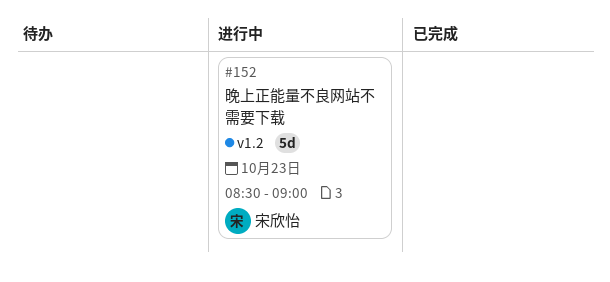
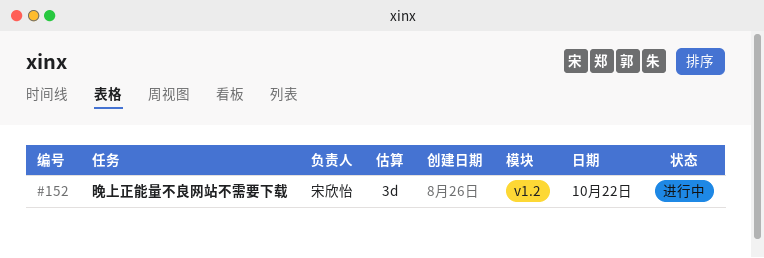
#152, estimate: 5d -> 3d
#152, day: Oct 23 -> Oct 22

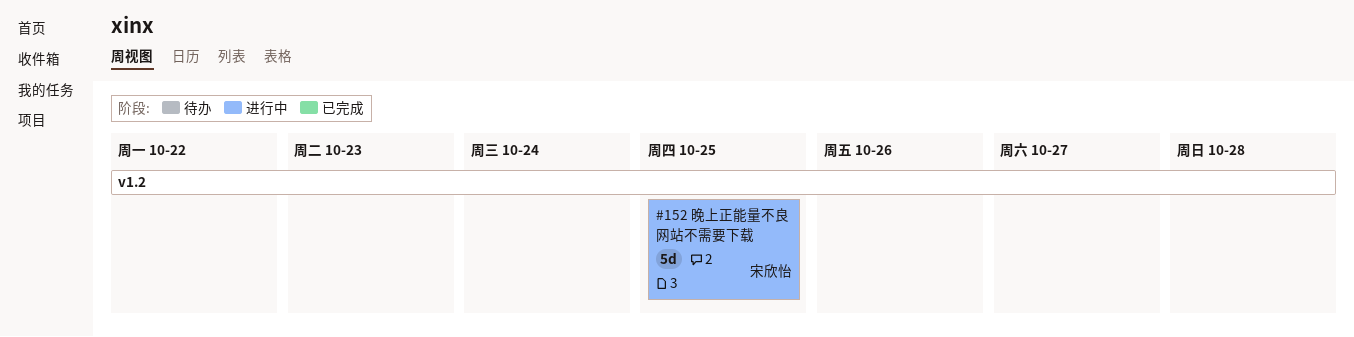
#152, estimate: 3d -> 5d
#152, day: Oct 22 -> Oct 25

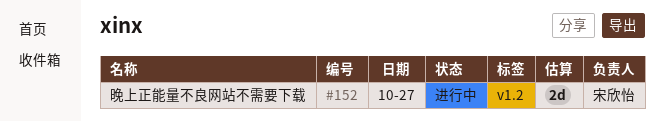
#152, estimate: 5d -> 2d
#152, day: Oct 25 -> Oct 27

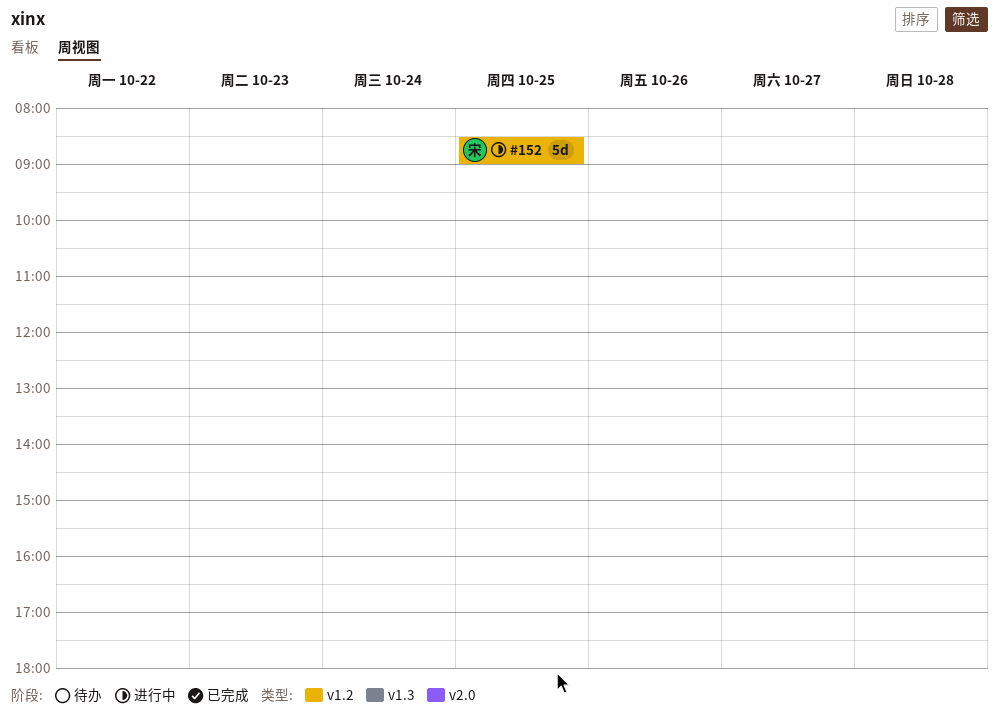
#152, estimate: 2d -> 5d
#152, day: Oct 27 -> Oct 25

